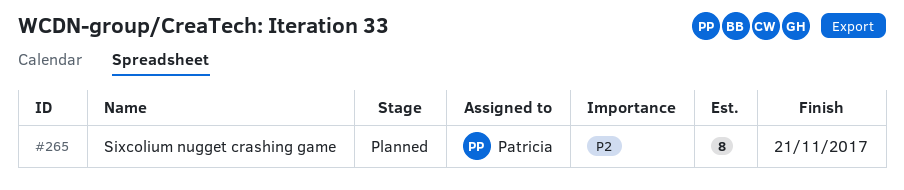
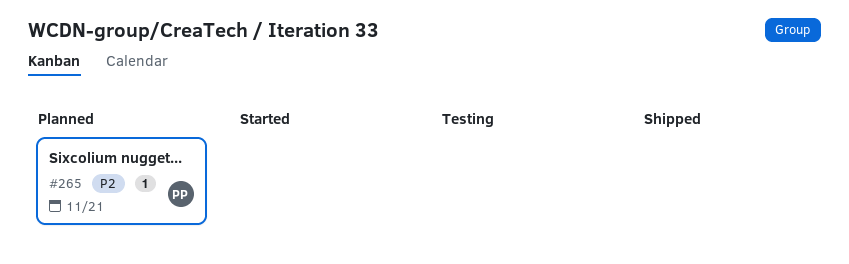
#265, estimate: 8 -> 1

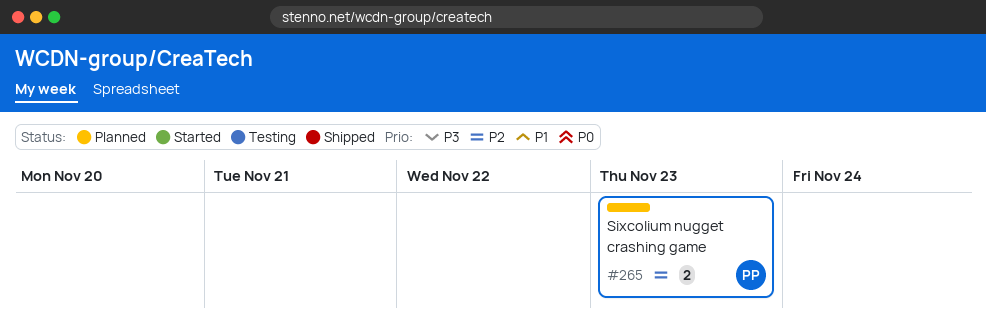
#265, estimate: 1 -> 2
#265, due: Nov 21 -> Nov 23

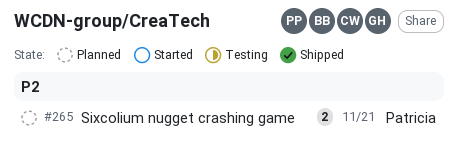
#265, due: Nov 23 -> Nov 21

